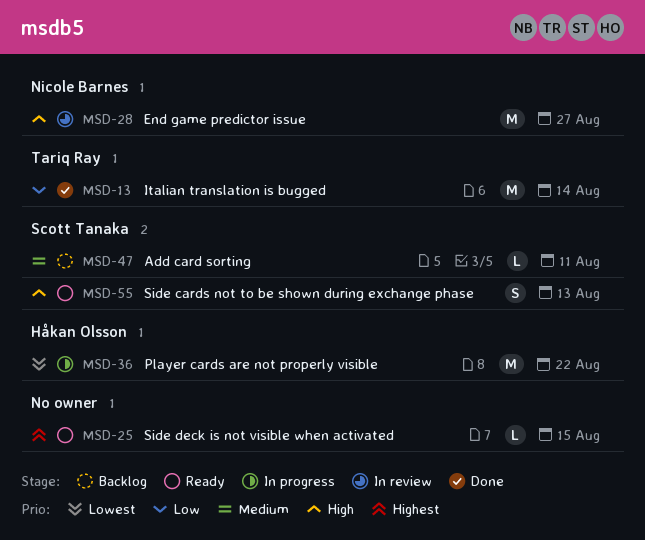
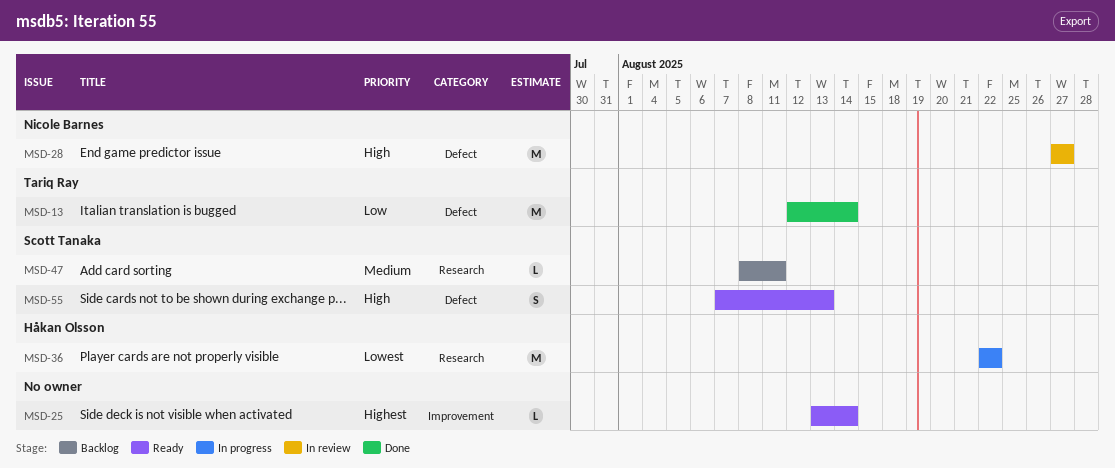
MSD-25, due: Aug 15 -> Aug 14

